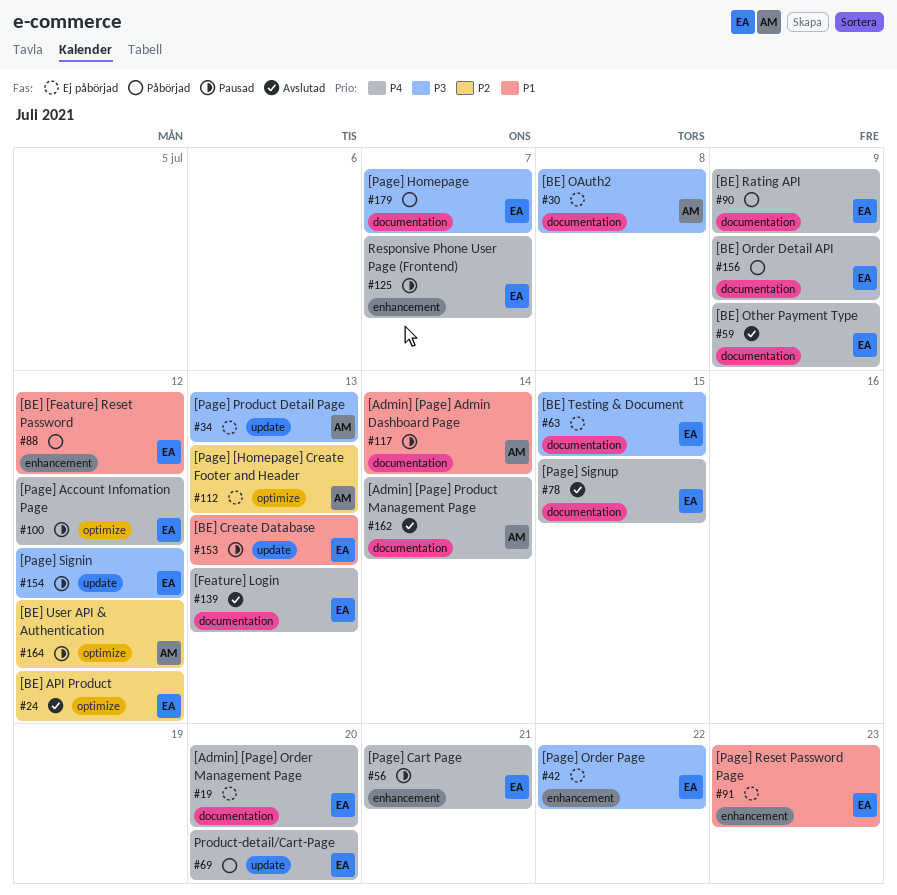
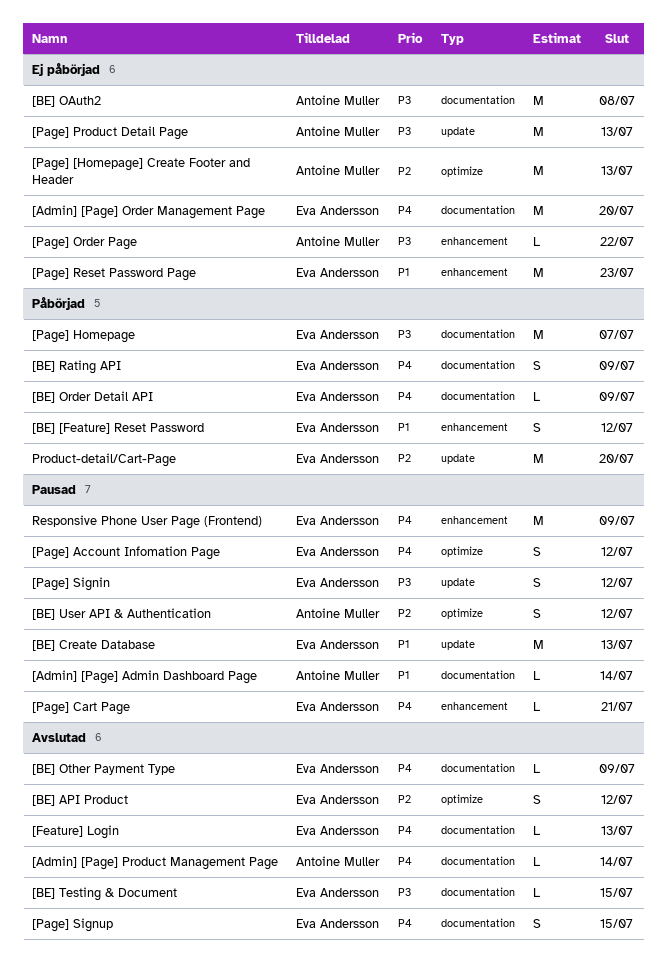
[BE] Testing & Document, status: Ej påbörjad -> Avslutad
[Page] Order Page, owner: Eva Andersson -> Antoine Muller
Product-detail/Cart-Page, priority: P4 -> P2
Responsive Phone User Page (Frontend), due: Jul 7 -> Jul 9

